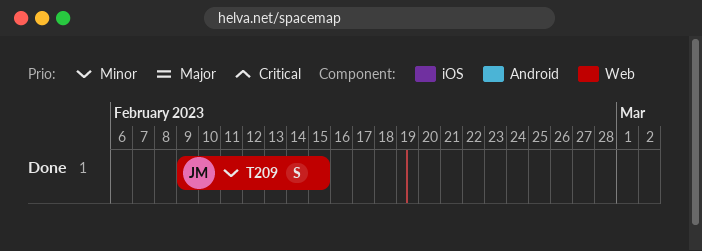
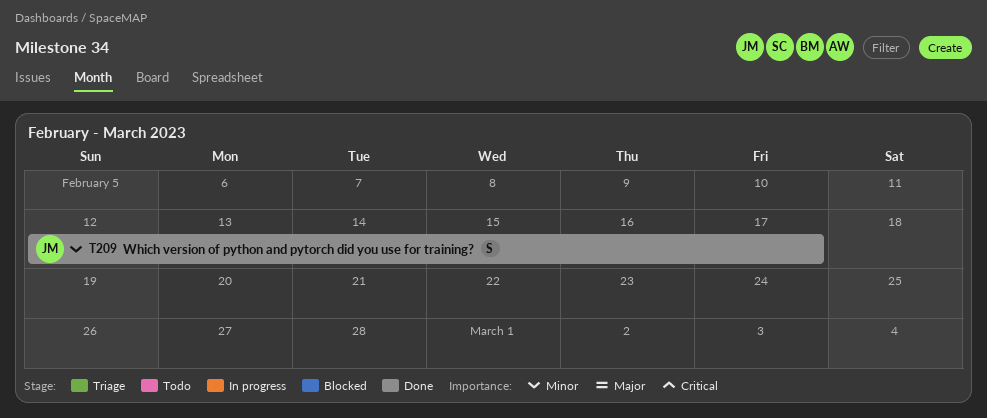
T209, start: Feb 9 -> Feb 12
T209, due: Feb 15 -> Feb 17

